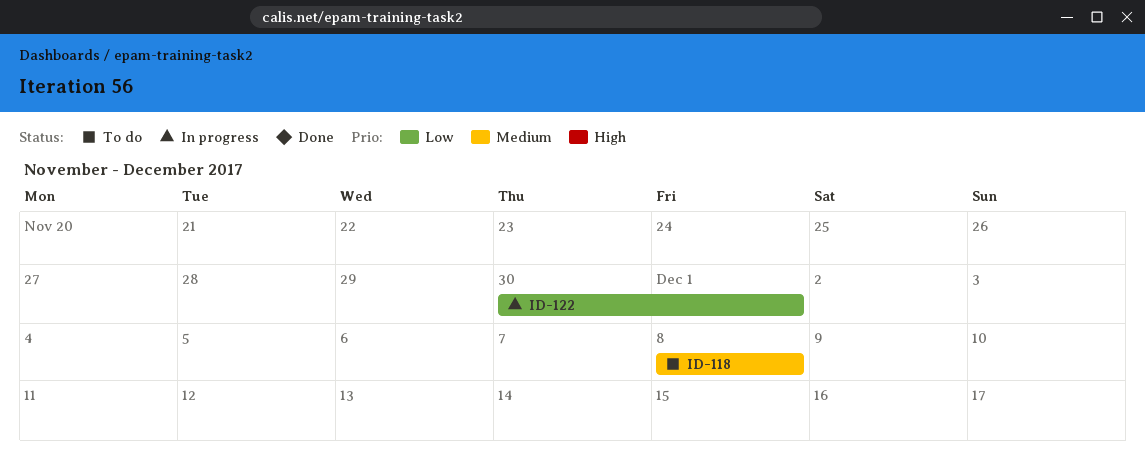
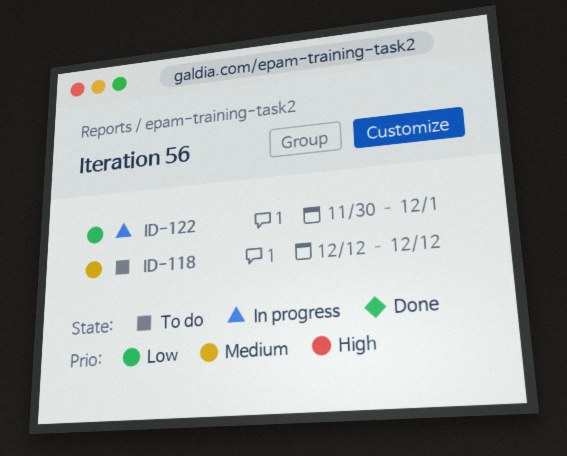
ID-118, start: Dec 8 -> Dec 12
ID-118, due: Dec 8 -> Dec 12

